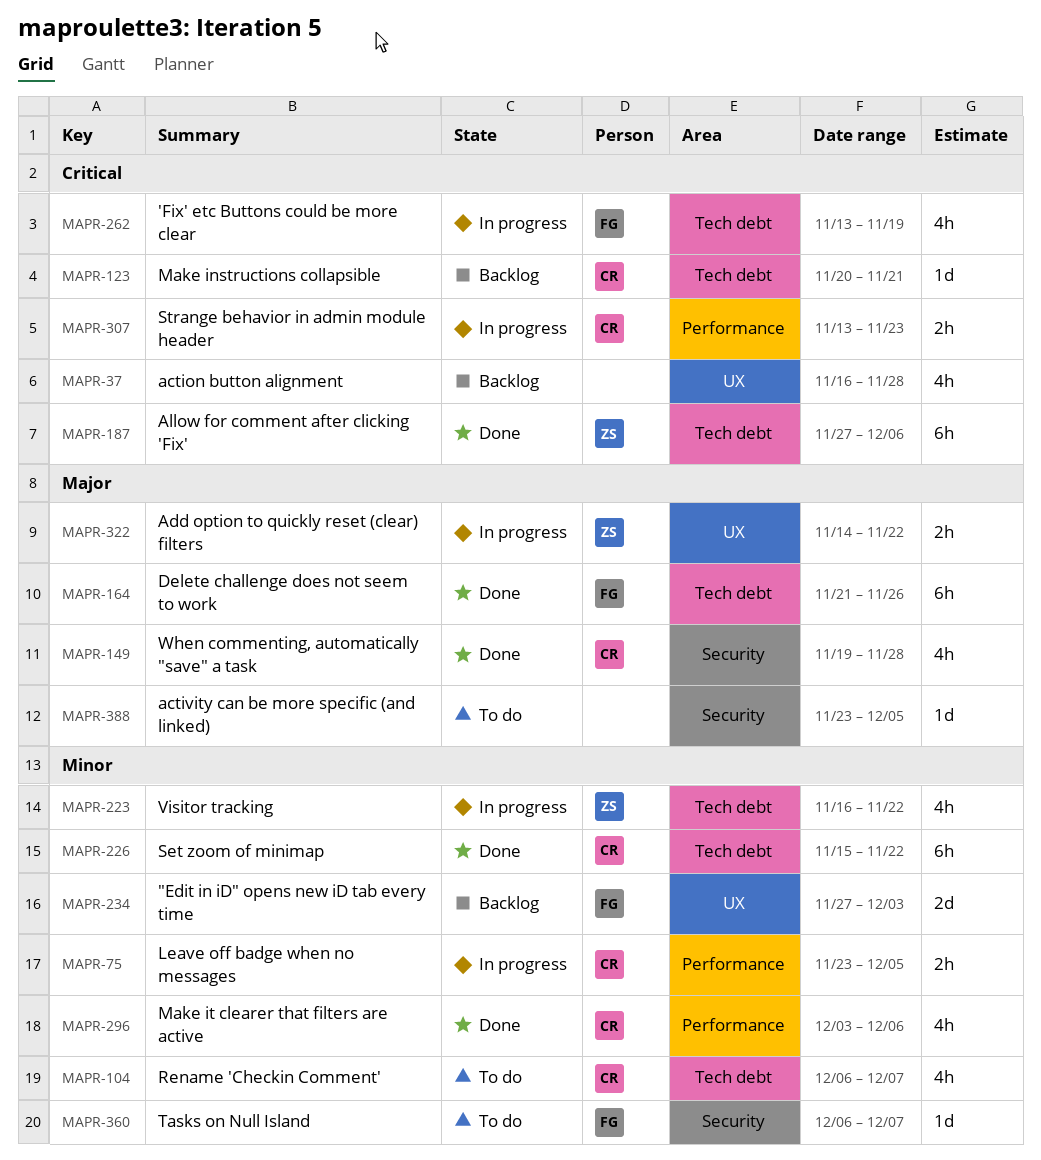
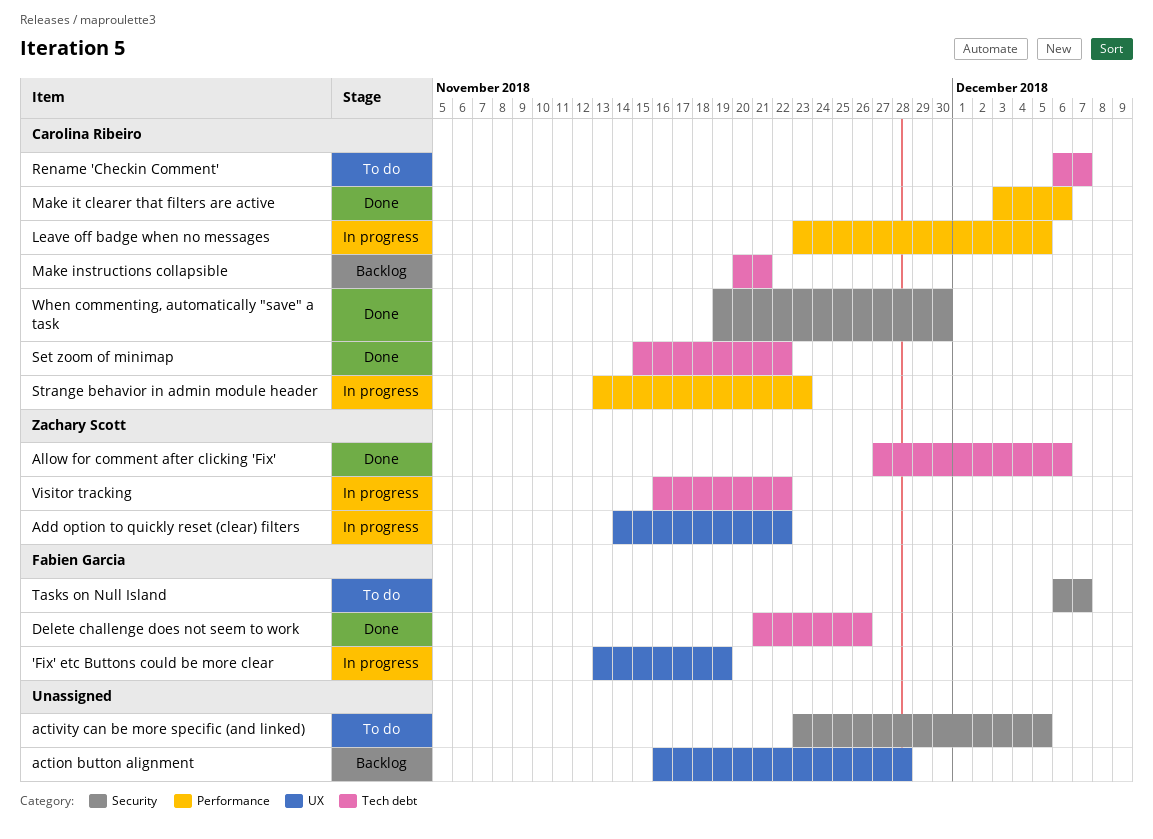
"Edit in iD" opens new iD tab every time: present -> none
'Fix' etc Buttons could be more clear, label: Tech debt -> UX
When commenting, automatically "save" a task, due: Nov 28 -> Nov 30

